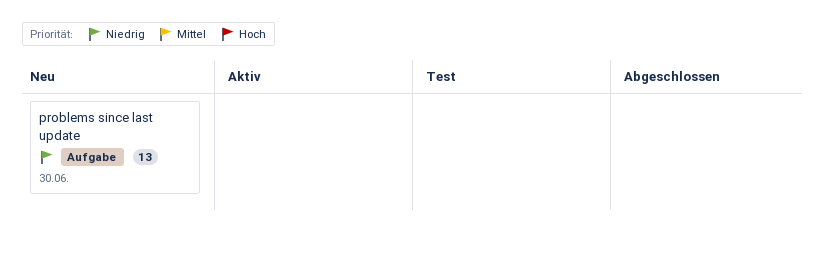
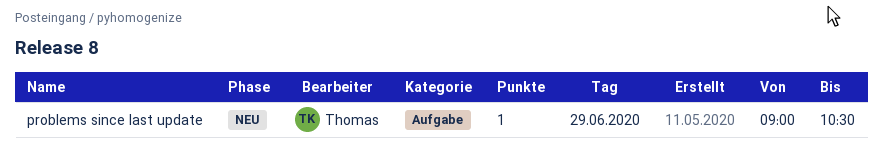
problems since last update, estimate: 13 -> 1
problems since last update, day: Jun 30 -> Jun 29

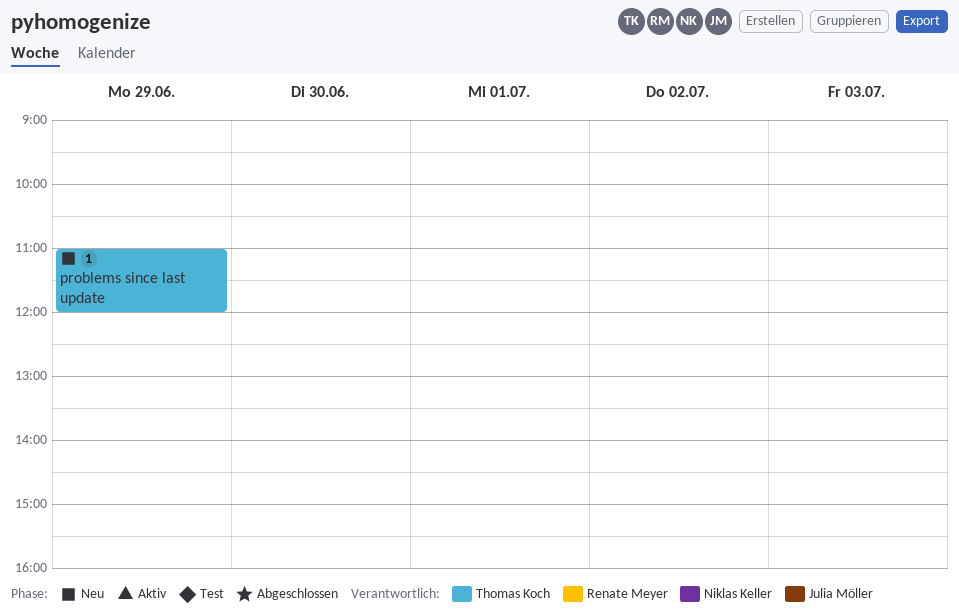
problems since last update, begins: 09:00 -> 11:00
problems since last update, ends: 10:30 -> 12:00

